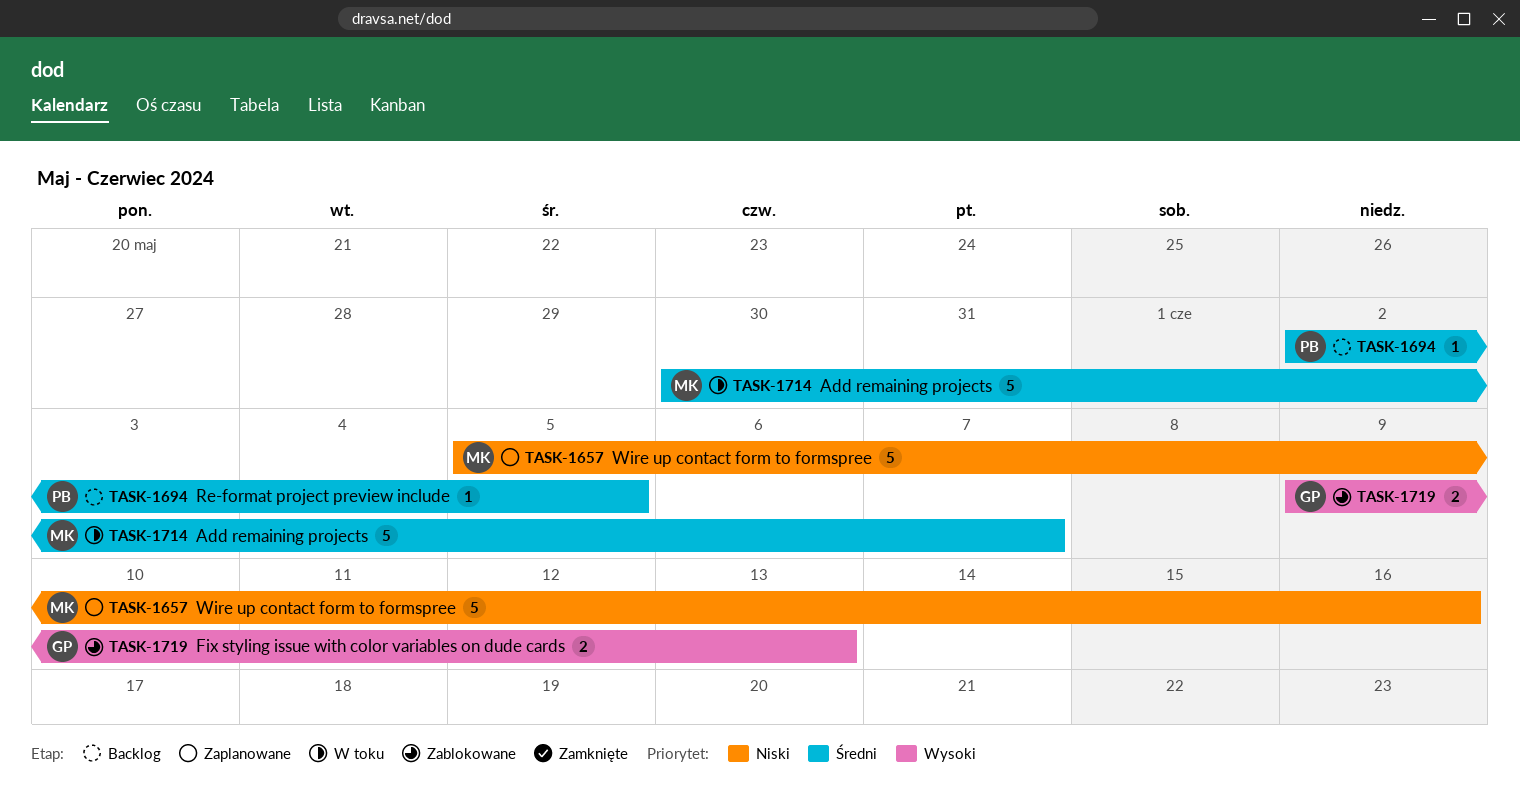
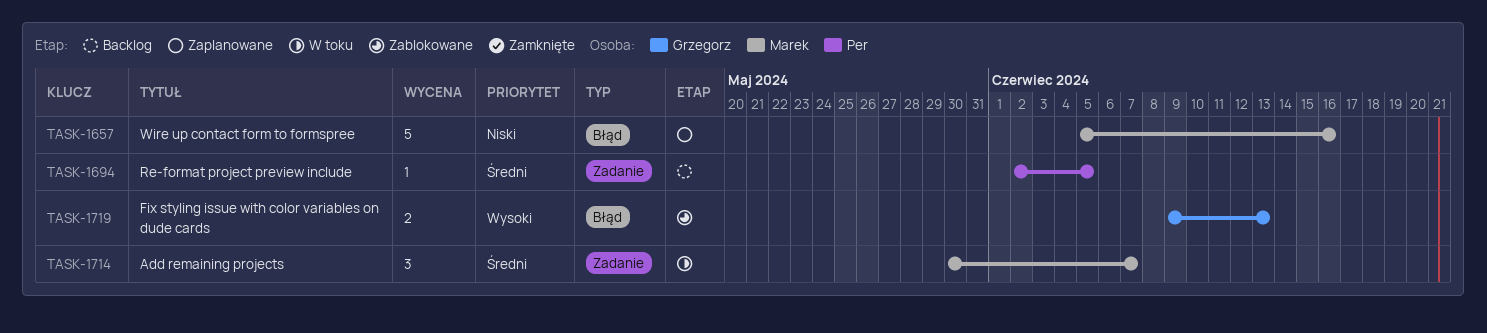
TASK-1714, estimate: 5 -> 3

